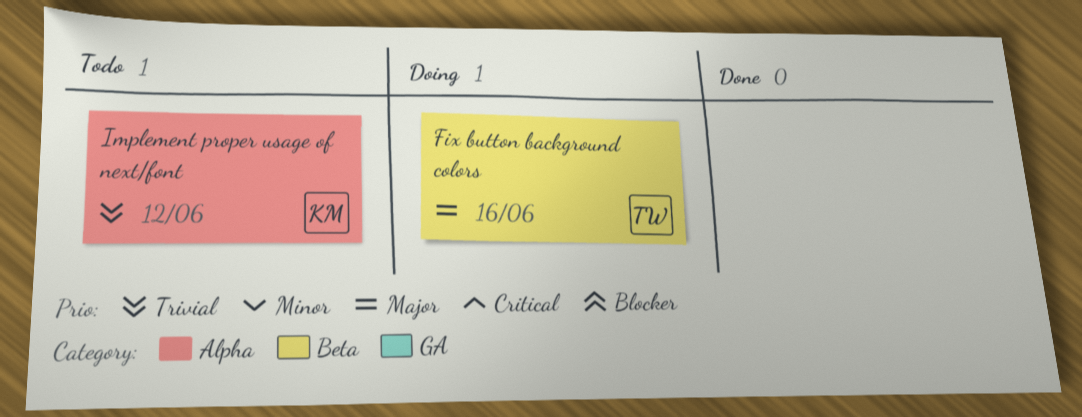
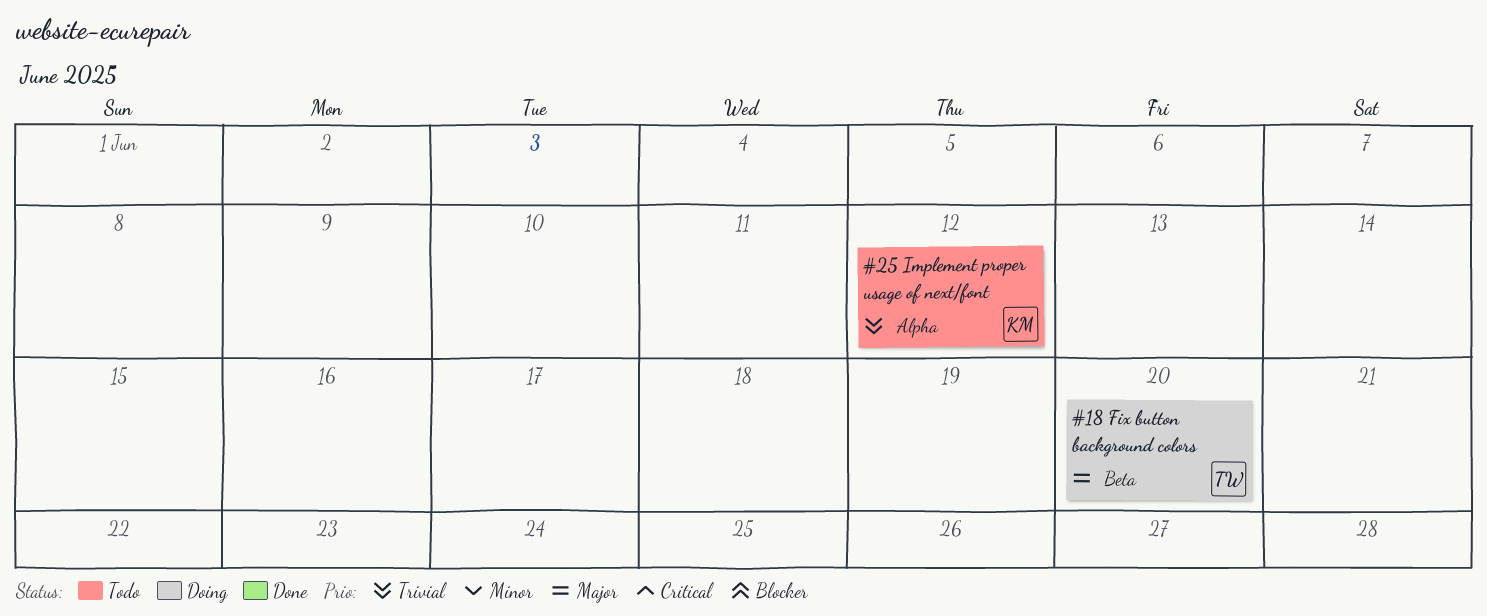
Fix button background colors, due: Jun 16 -> Jun 20

